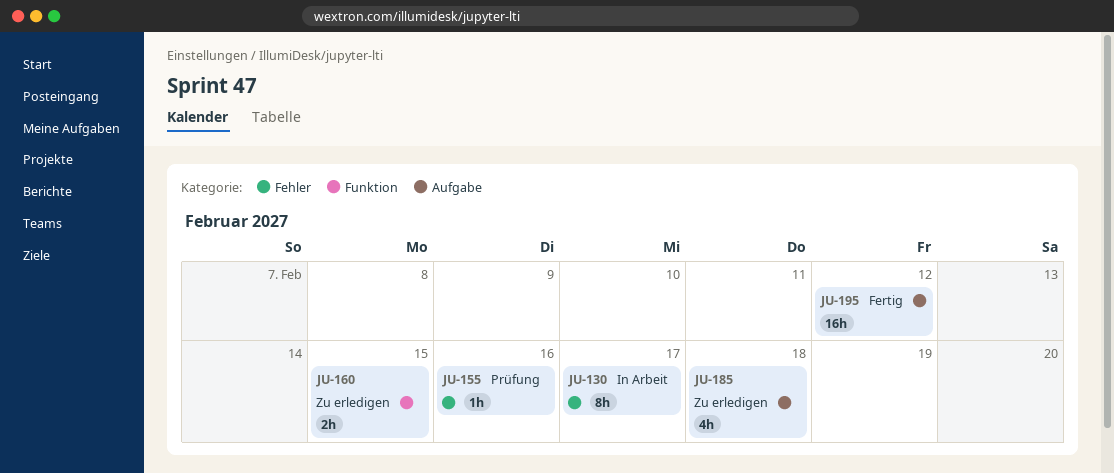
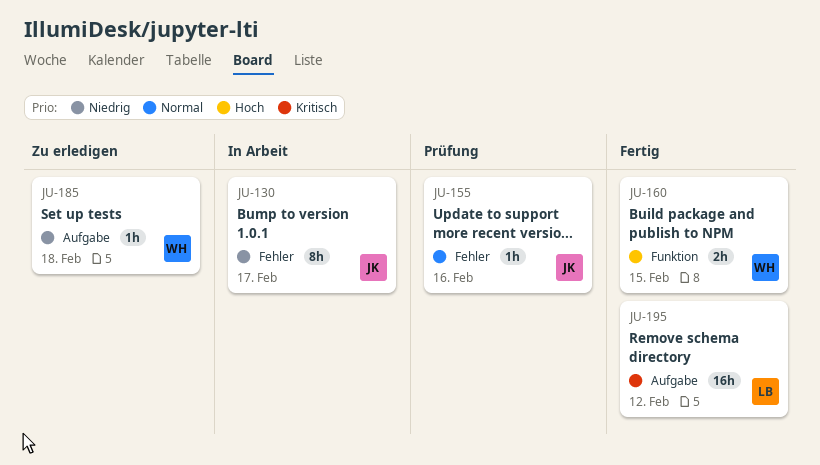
JU-160, status: Zu erledigen -> Fertig
JU-185, estimate: 4h -> 1h

